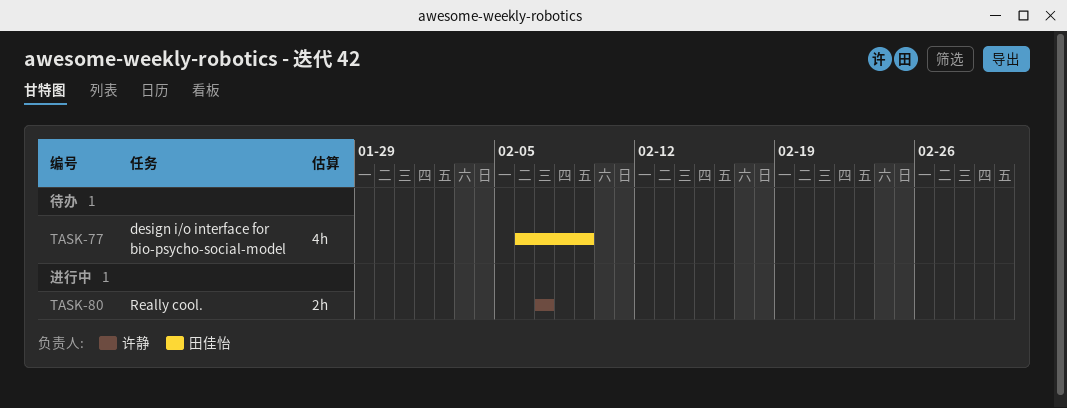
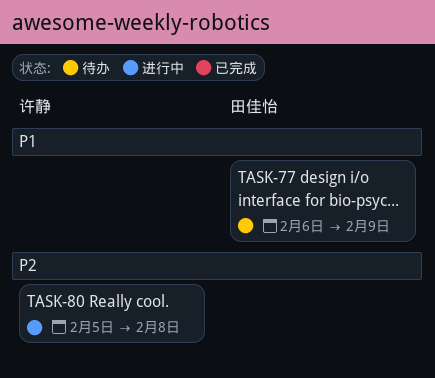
TASK-80, start: Feb 7 -> Feb 5
TASK-80, due: Feb 7 -> Feb 8

